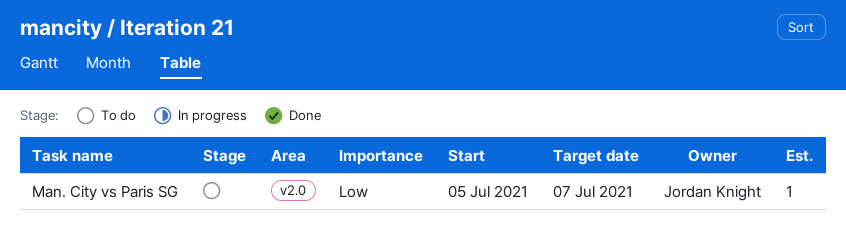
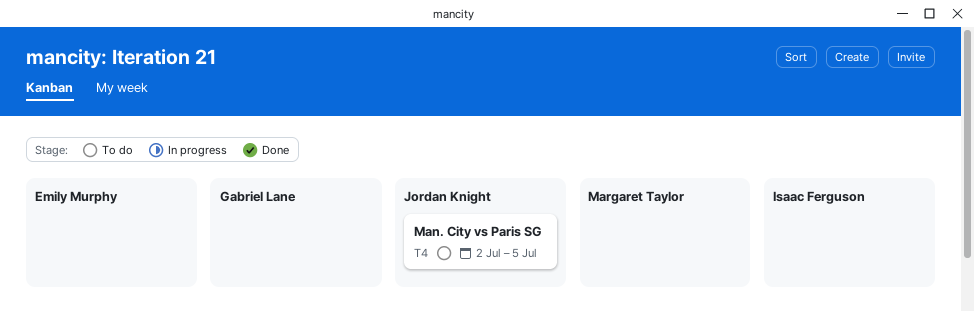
Man. City vs Paris SG, start: Jul 5 -> Jul 2
Man. City vs Paris SG, due: Jul 7 -> Jul 5

